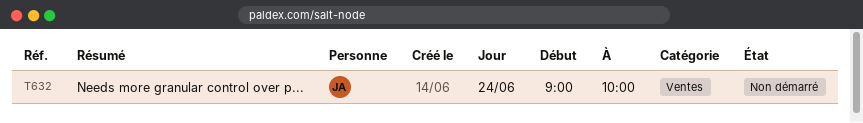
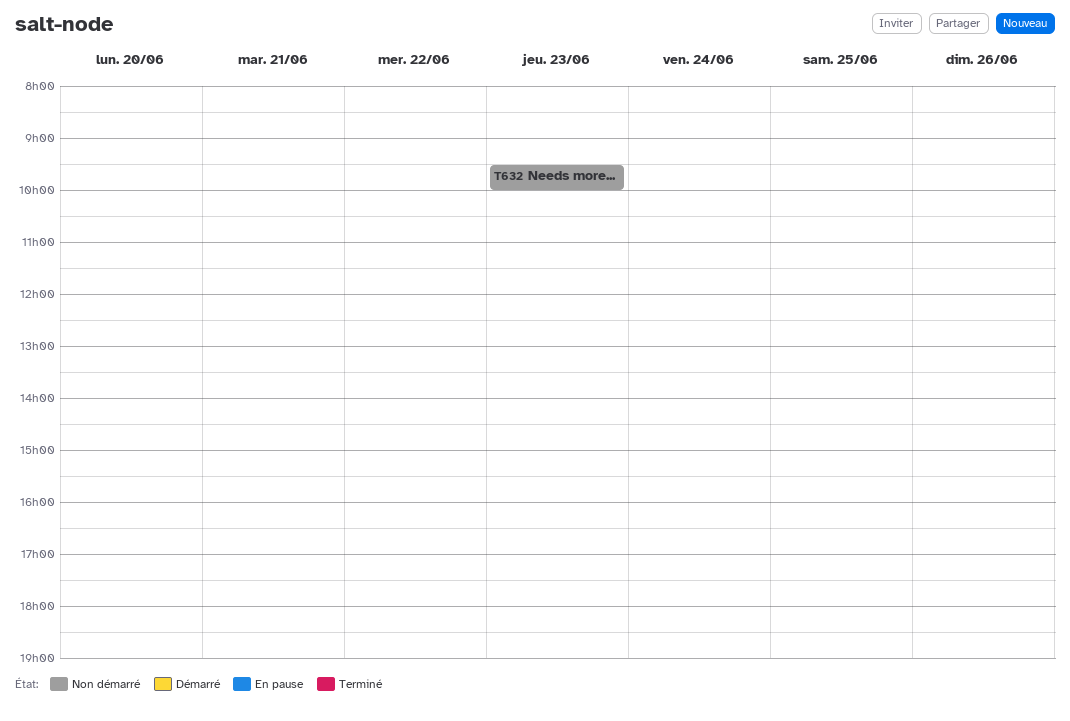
T632, day: Jun 24 -> Jun 23
T632, begins: 09:00 -> 09:30

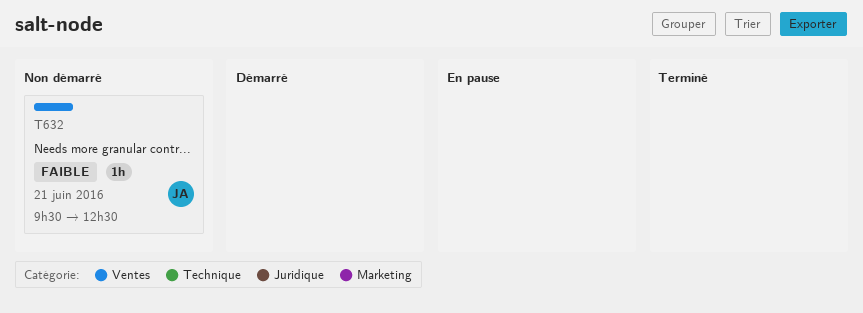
T632, day: Jun 23 -> Jun 21
T632, ends: 10:00 -> 12:30

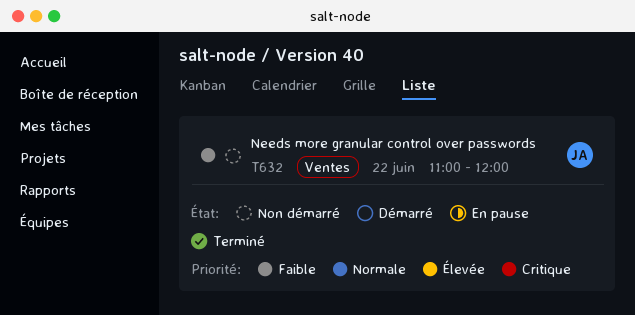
T632, day: Jun 21 -> Jun 22
T632, begins: 09:30 -> 11:00
T632, ends: 12:30 -> 12:00

